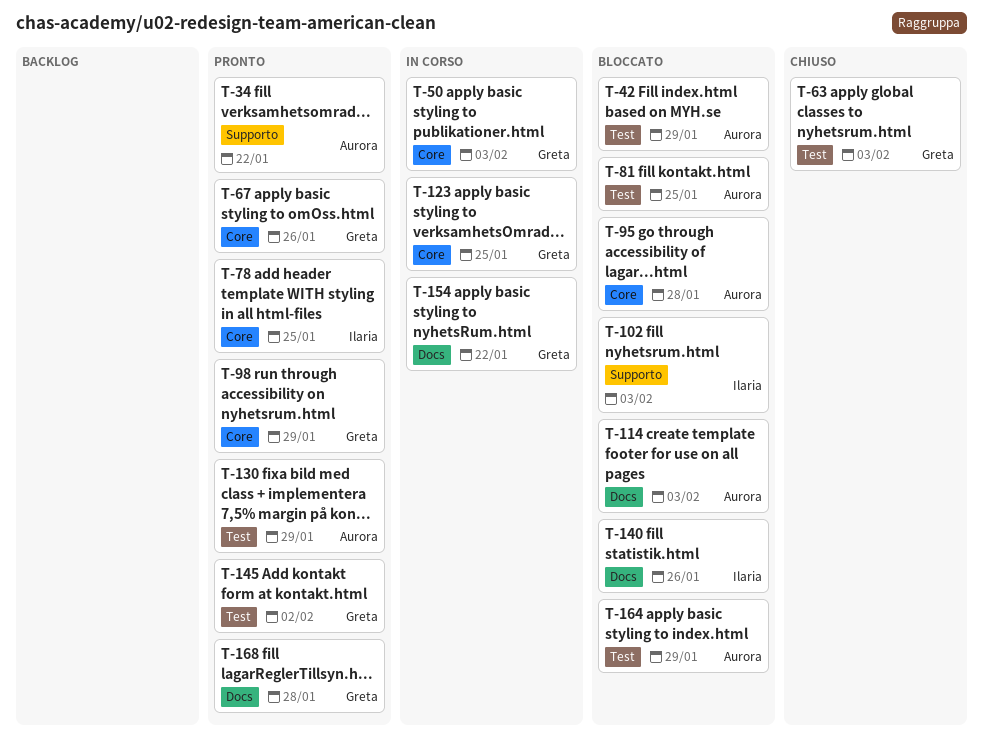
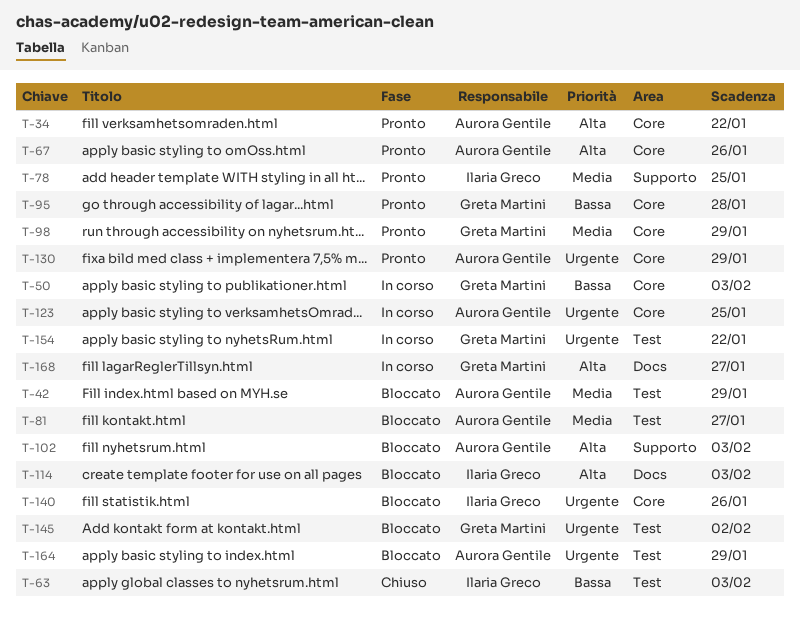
T-34, label: Supporto -> Core
T-63, owner: Greta Martini -> Ilaria Greco
T-67, owner: Greta Martini -> Aurora Gentile
T-78, label: Core -> Supporto
T-81, due: Jan 25 -> Jan 27
T-95, status: Bloccato -> Pronto
T-95, owner: Aurora Gentile -> Greta Martini
T-102, owner: Ilaria Greco -> Aurora Gentile
T-114, owner: Aurora Gentile -> Ilaria Greco
T-123, owner: Greta Martini -> Aurora Gentile
T-130, label: Test -> Core
T-140, label: Docs -> Core
T-145, status: Pronto -> Bloccato
T-154, label: Docs -> Test
T-168, status: Pronto -> In corso
T-168, due: Jan 28 -> Jan 27

